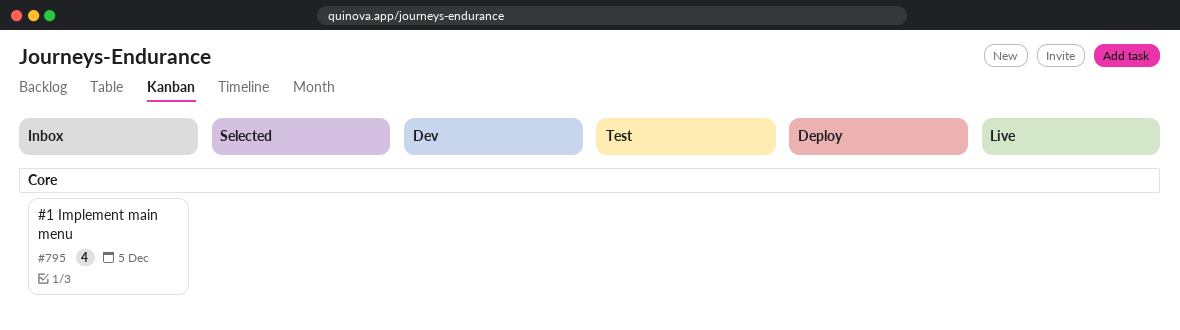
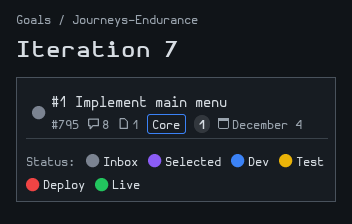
#795, estimate: 4 -> 1
#795, due: Dec 5 -> Dec 4

